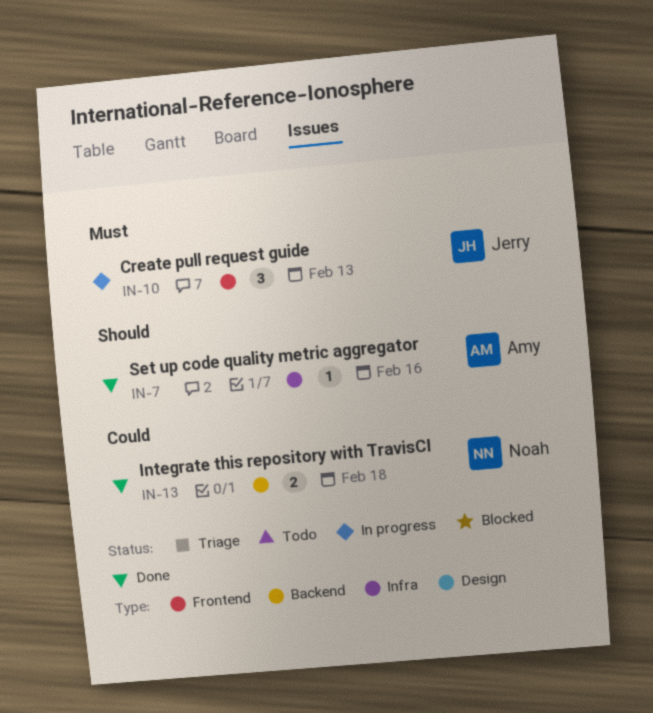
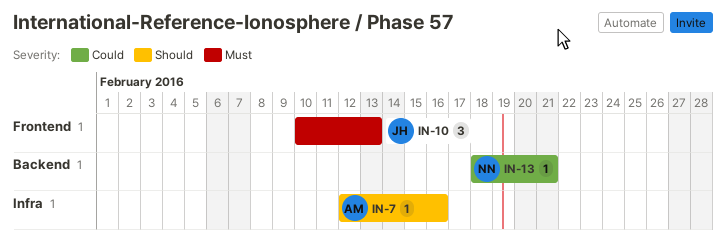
IN-13, estimate: 2 -> 1
IN-13, due: Feb 18 -> Feb 21

